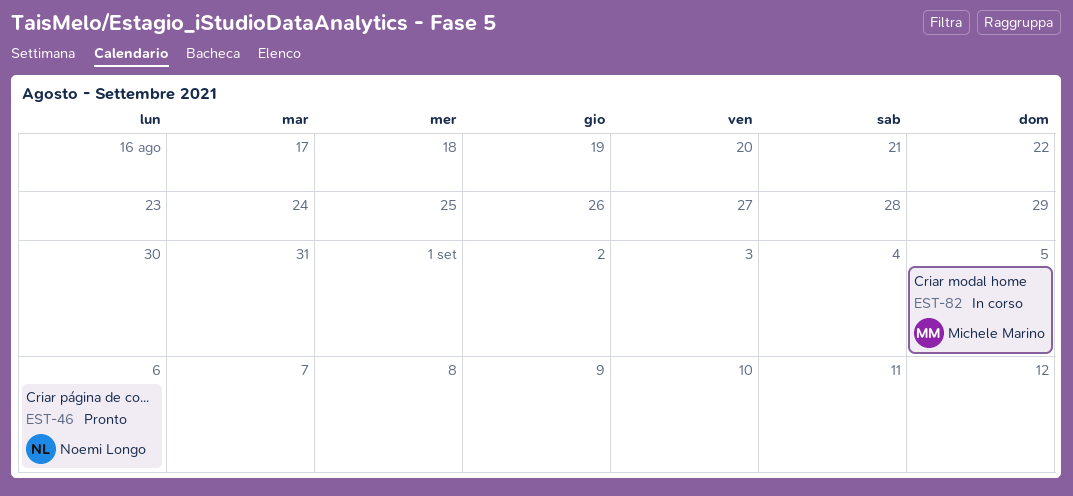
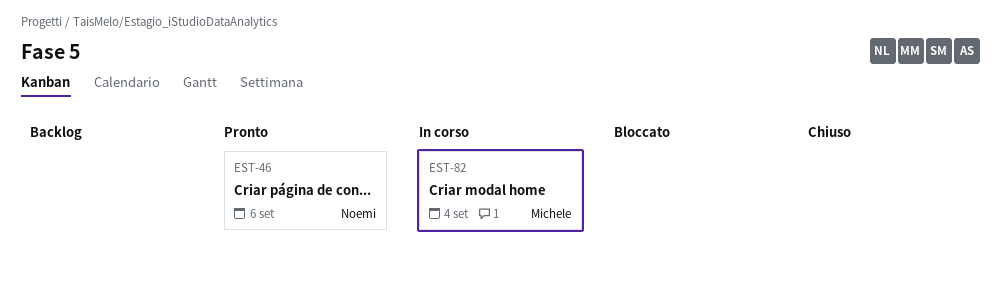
EST-82, due: Sep 5 -> Sep 4

